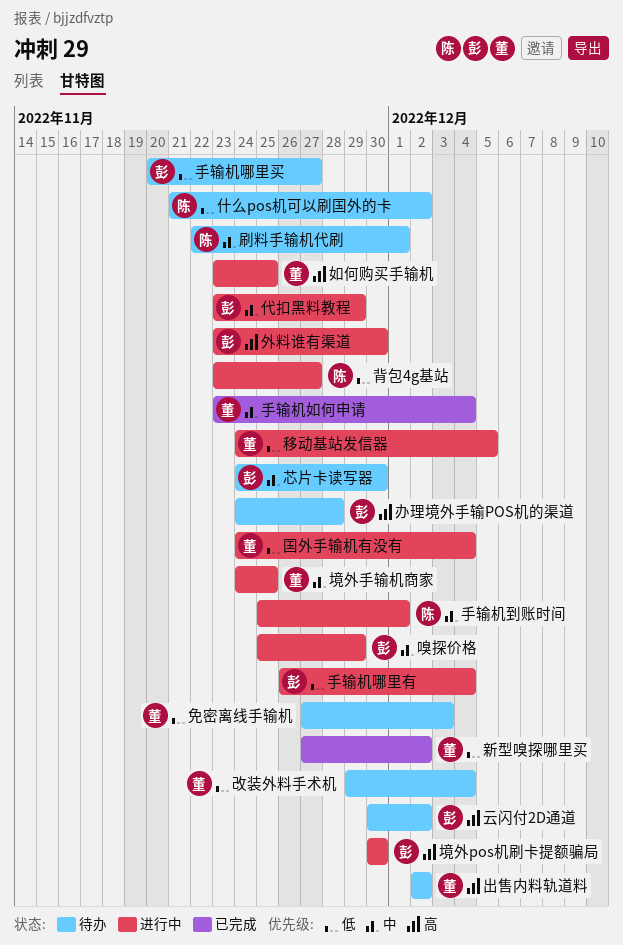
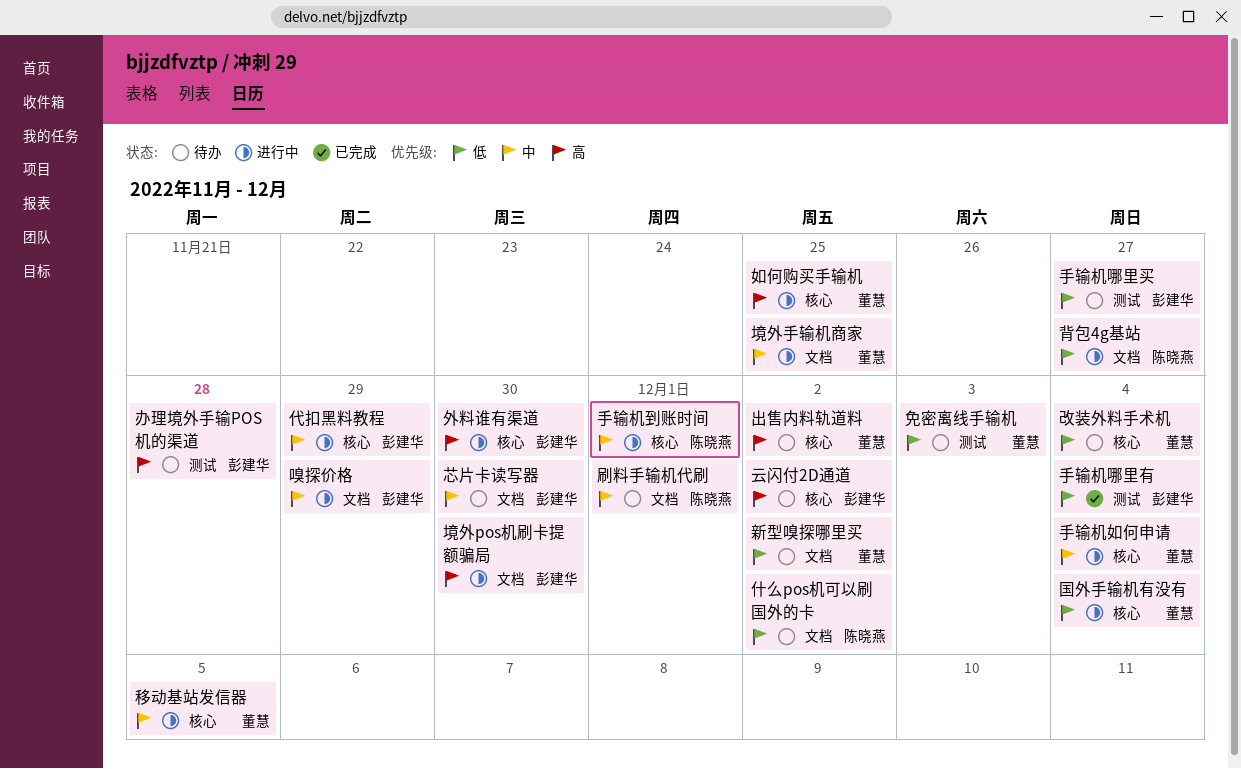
手输机哪里有, status: 进行中 -> 已完成
手输机如何申请, status: 已完成 -> 进行中
新型嗅探哪里买, status: 已完成 -> 待办
移动基站发信器, priority: 低 -> 中

